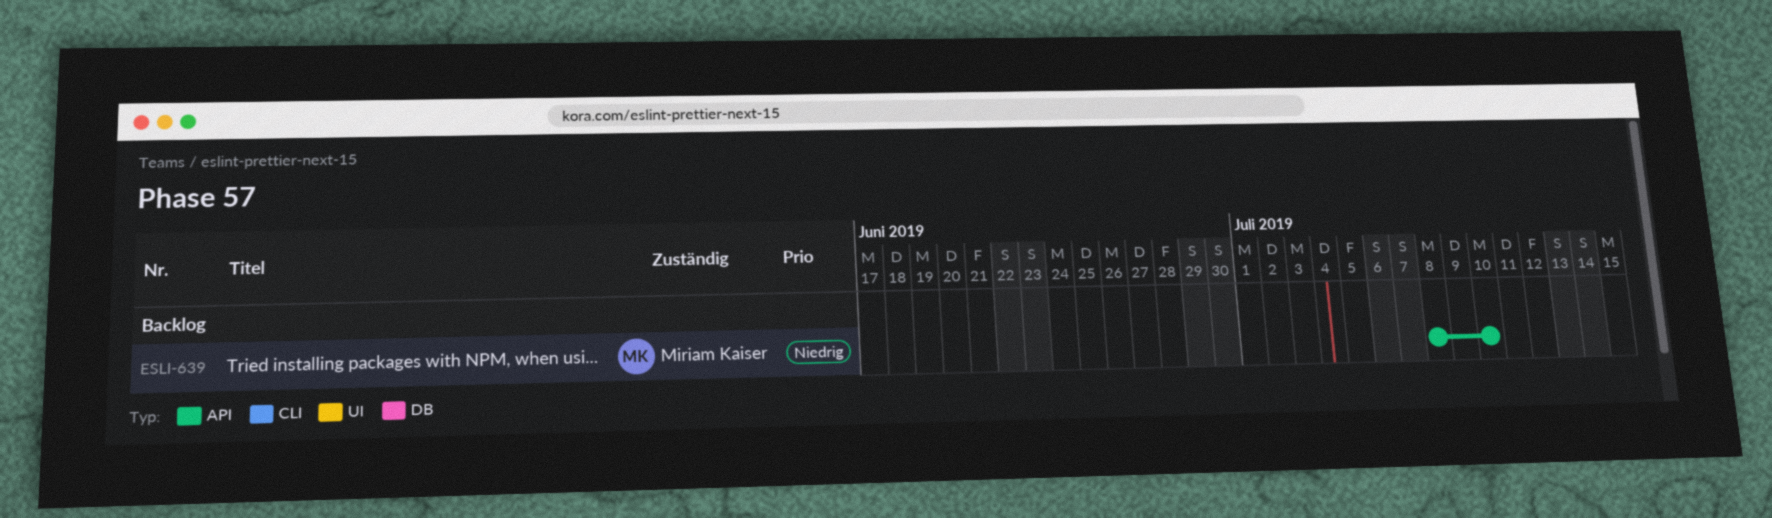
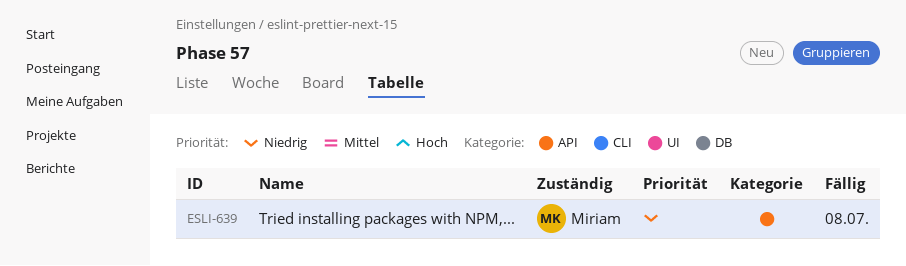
ESLI-639, due: Jul 10 -> Jul 8

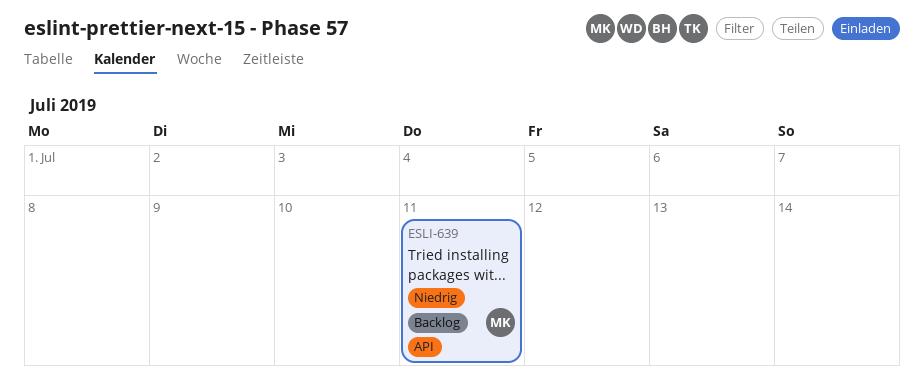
ESLI-639, due: Jul 8 -> Jul 11

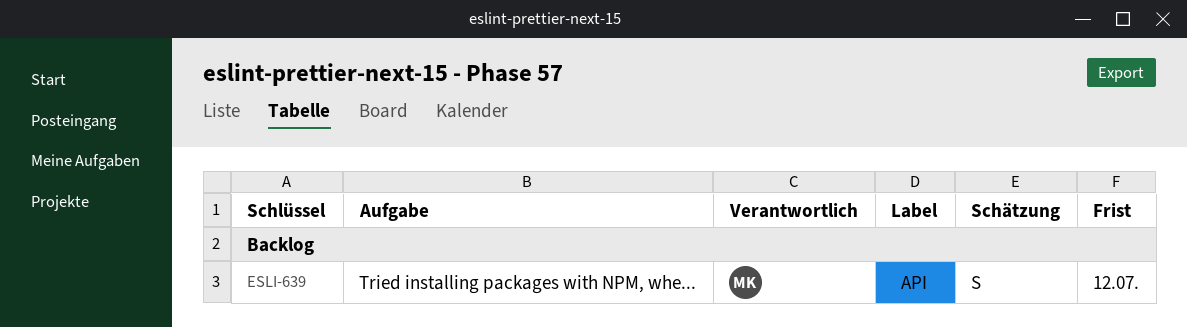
ESLI-639, due: Jul 11 -> Jul 12

